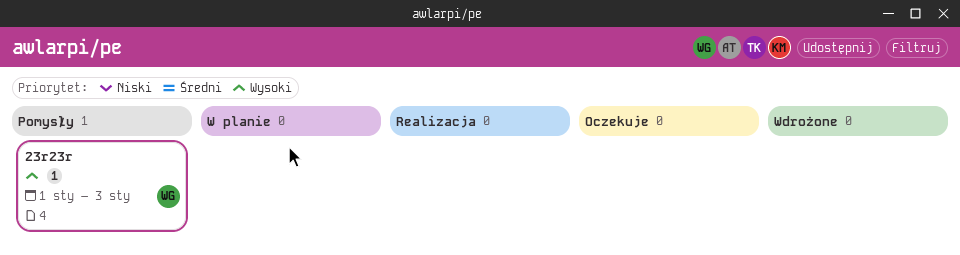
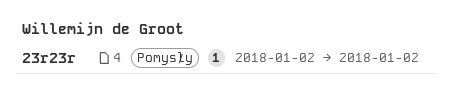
23r23r, start: Jan 1 -> Jan 2
23r23r, due: Jan 3 -> Jan 2

